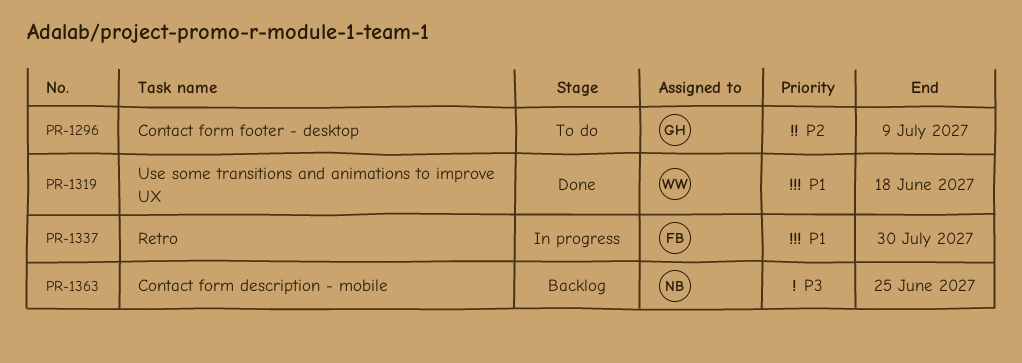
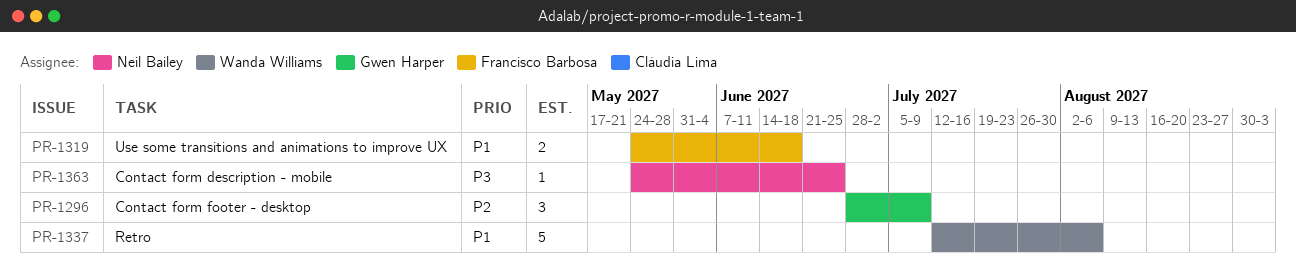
PR-1319, owner: Wanda Williams -> Francisco Barbosa
PR-1337, owner: Francisco Barbosa -> Wanda Williams
PR-1337, due: Jul 30 -> Aug 6

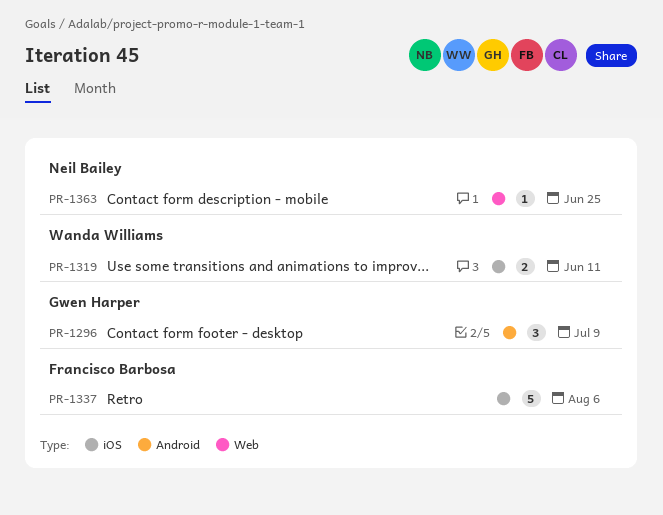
PR-1319, owner: Francisco Barbosa -> Wanda Williams
PR-1319, due: Jun 18 -> Jun 11
PR-1337, owner: Wanda Williams -> Francisco Barbosa

